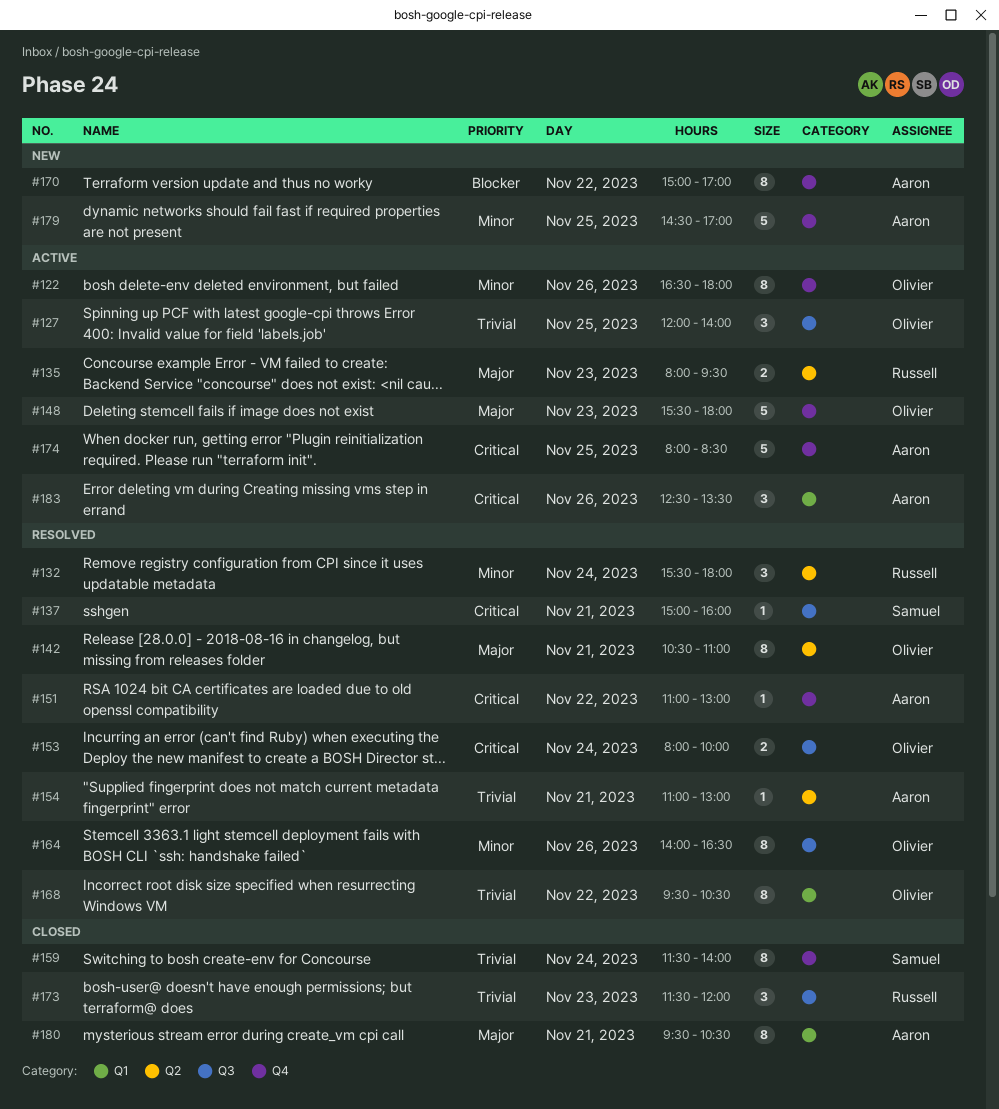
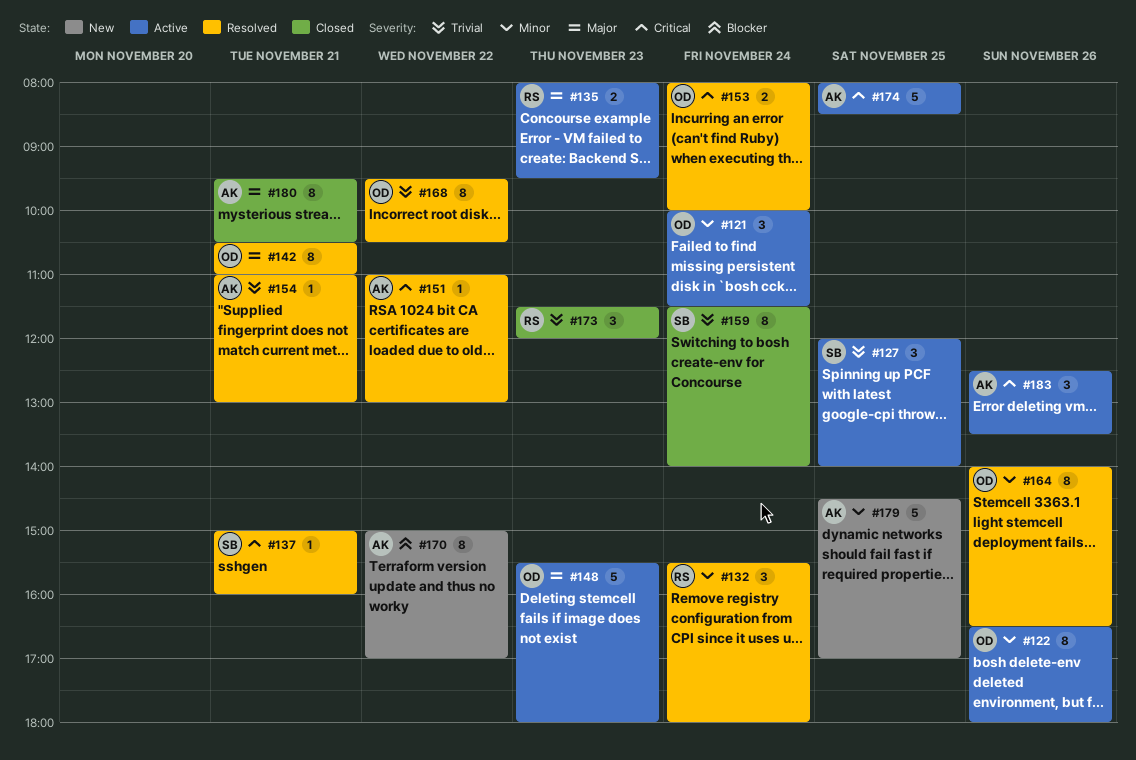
#121: none -> present
#127, owner: Olivier -> Samuel

